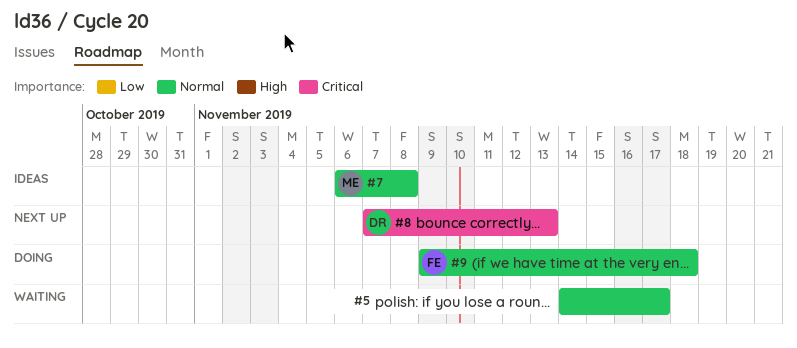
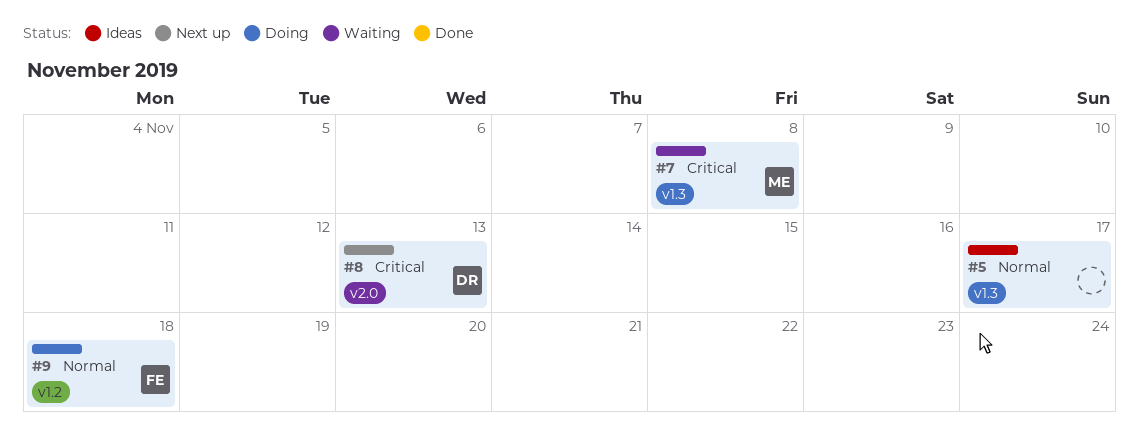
#5, status: Waiting -> Ideas
#7, status: Ideas -> Waiting
#7, priority: Normal -> Critical

